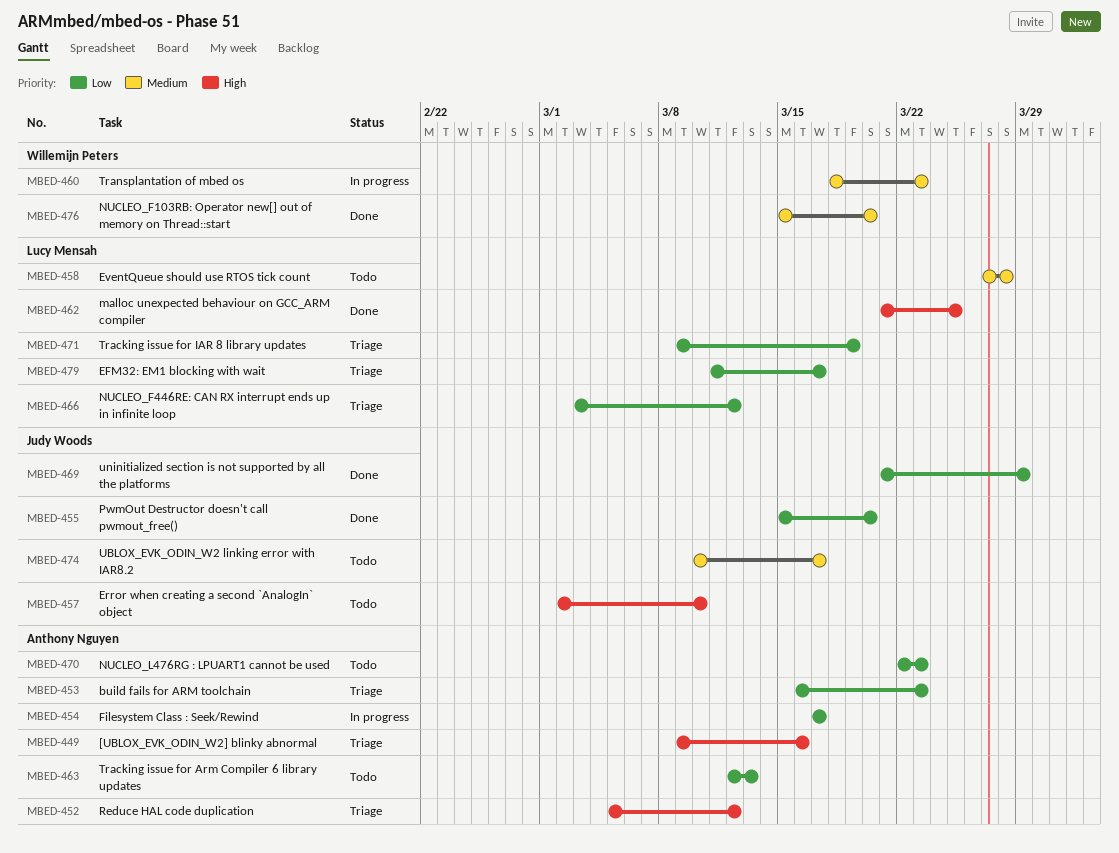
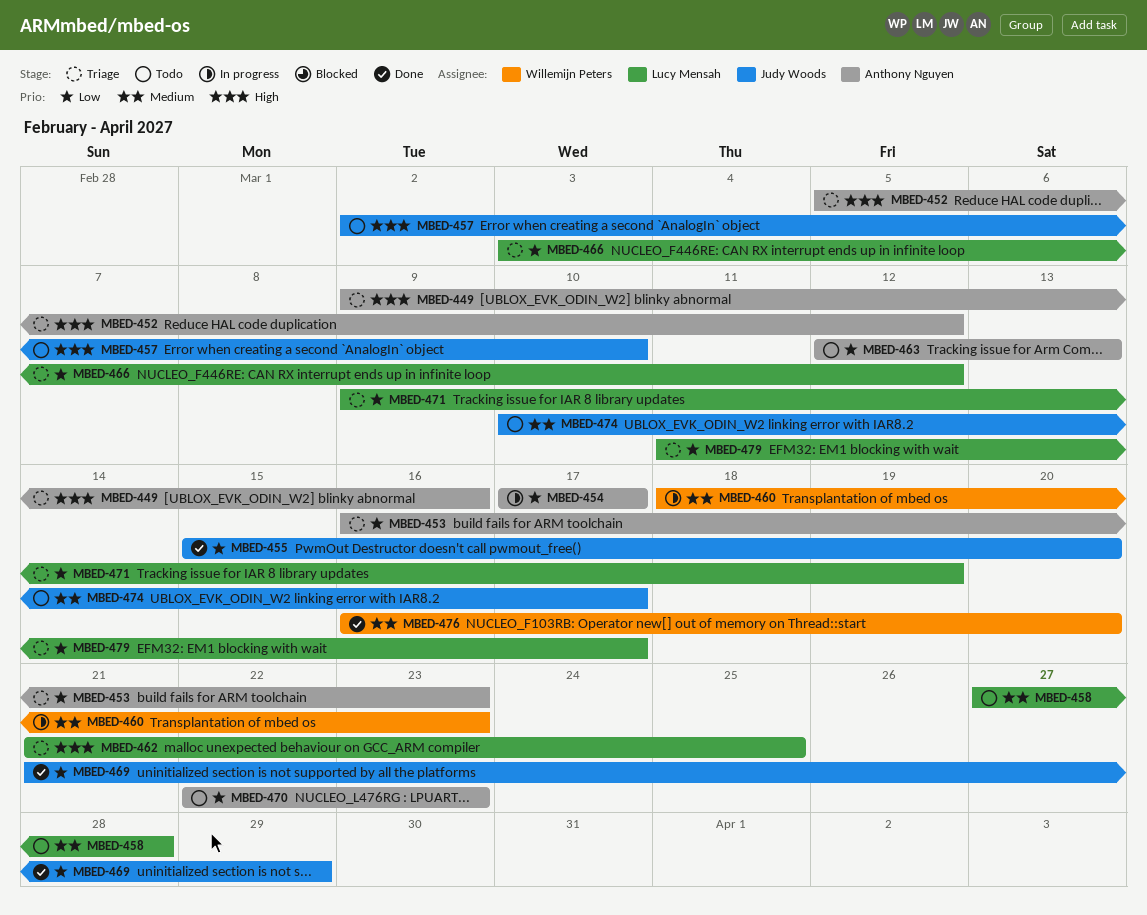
MBED-462, status: Done -> Triage
MBED-476, start: Mar 15 -> Mar 16

